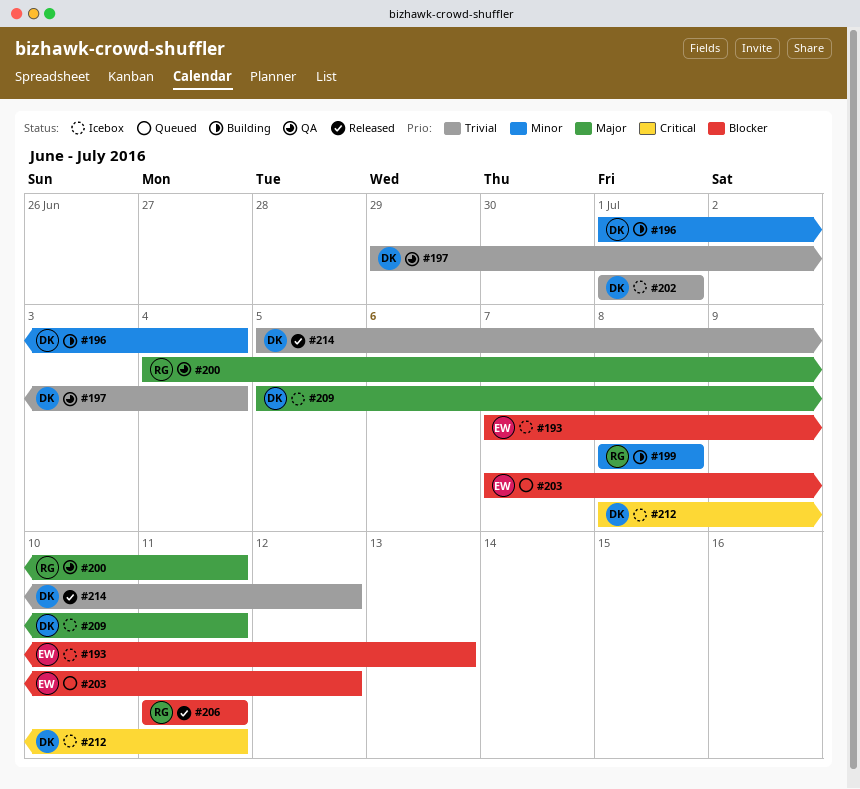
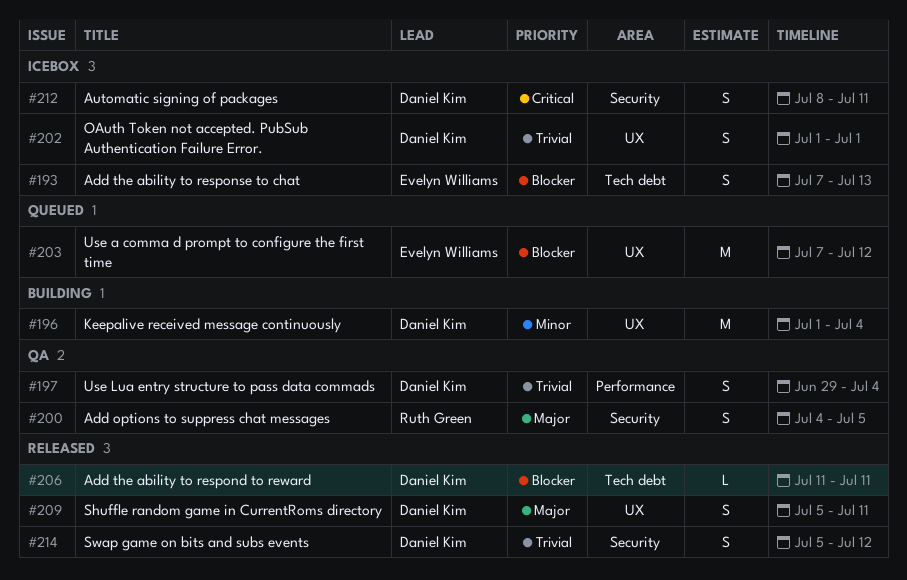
#199: present -> none
#200, due: Jul 11 -> Jul 5
#206, owner: Ruth Green -> Daniel Kim
#209, status: Icebox -> Released

